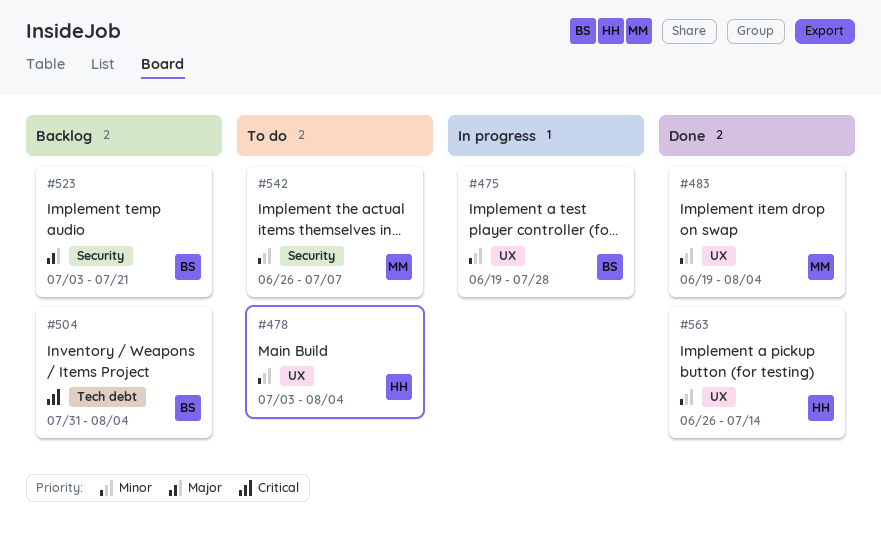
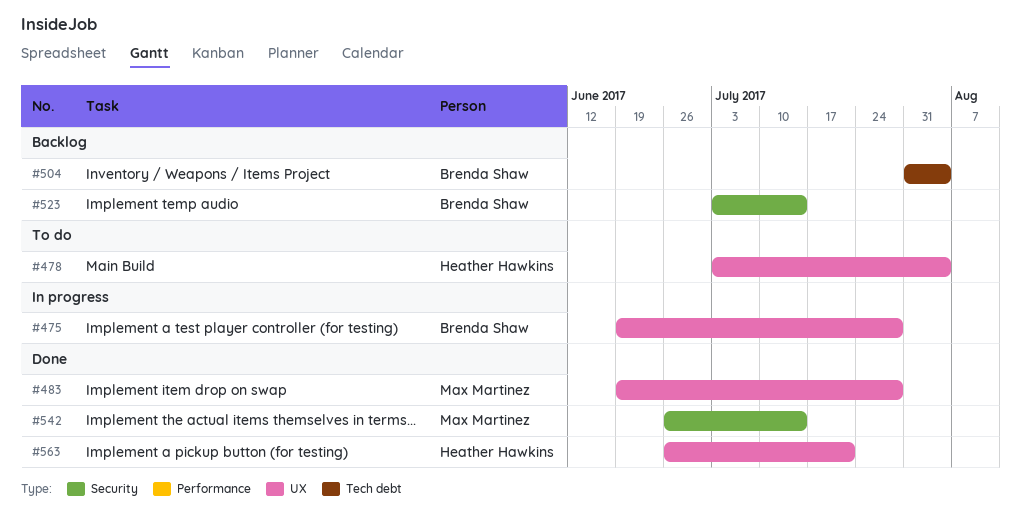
#483, due: Aug 4 -> Jul 28
#523, due: Jul 21 -> Jul 14
#542, status: To do -> Done
#542, due: Jul 7 -> Jul 14
#563, due: Jul 14 -> Jul 21

